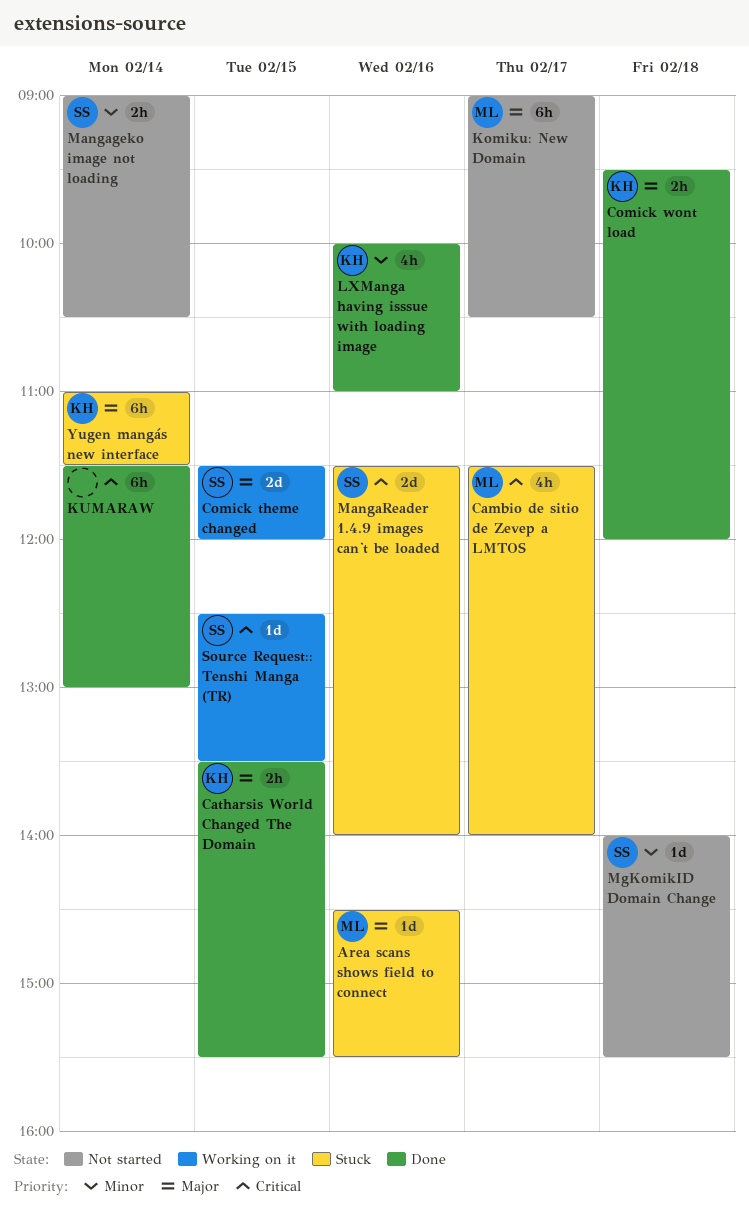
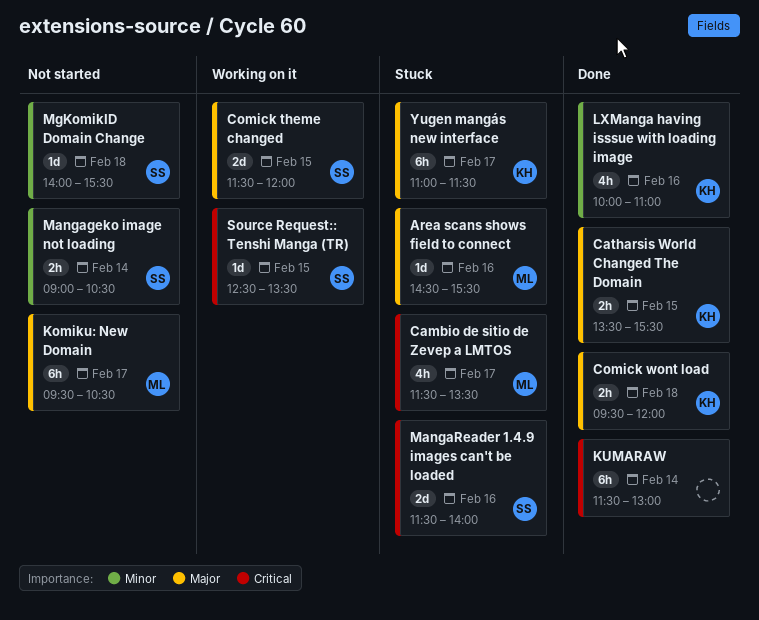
Cambio de sitio de Zevep a LMTOS, ends: 14:00 -> 13:30
Komiku: New Domain, begins: 09:00 -> 09:30
Yugen mangás new interface, day: Feb 14 -> Feb 17

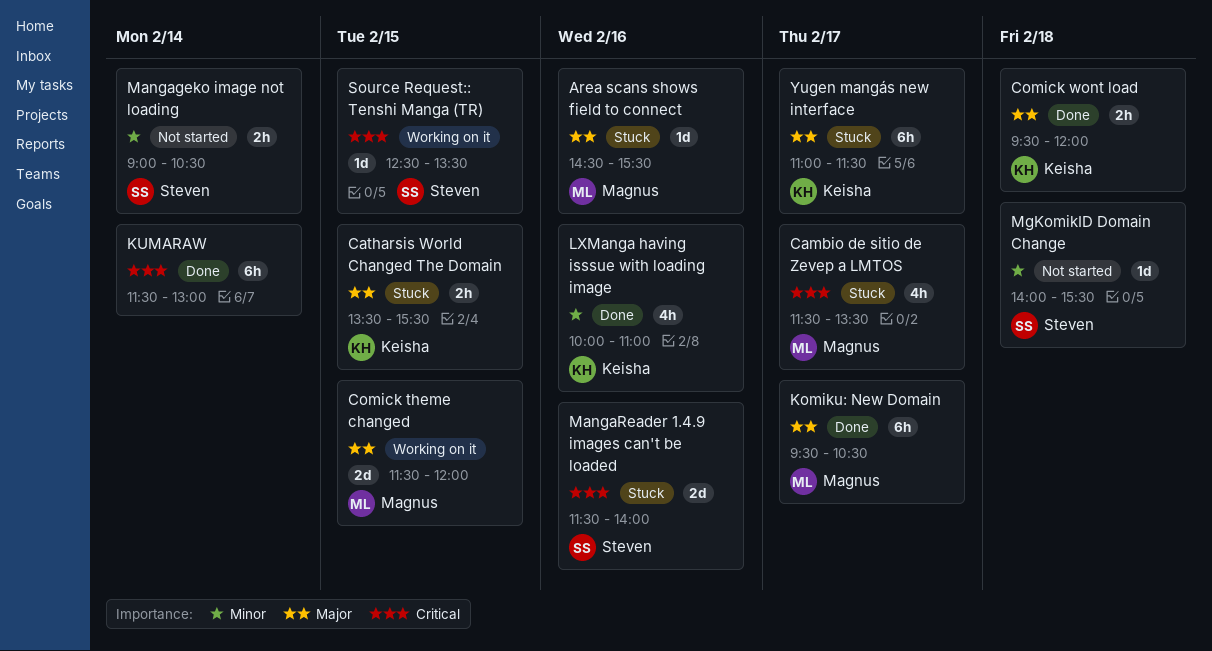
Catharsis World Changed The Domain, status: Done -> Stuck
Comick theme changed, owner: Steven -> Magnus
Komiku: New Domain, status: Not started -> Done

